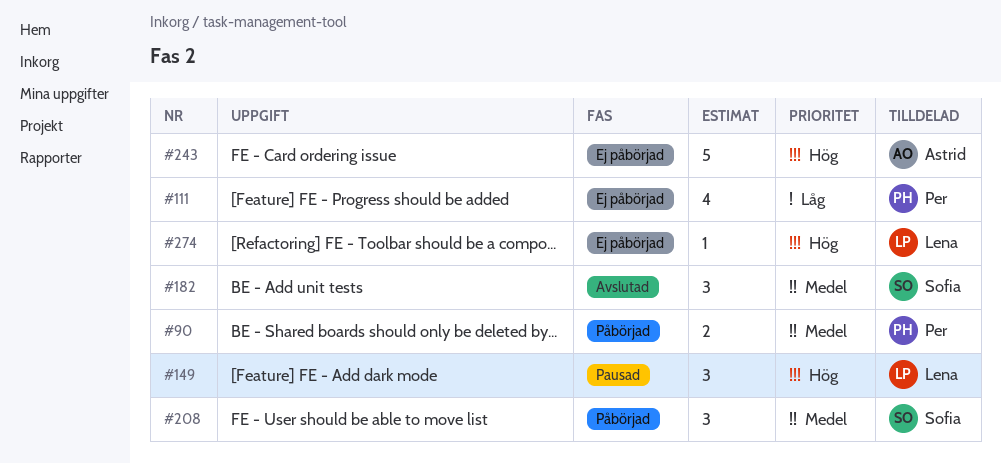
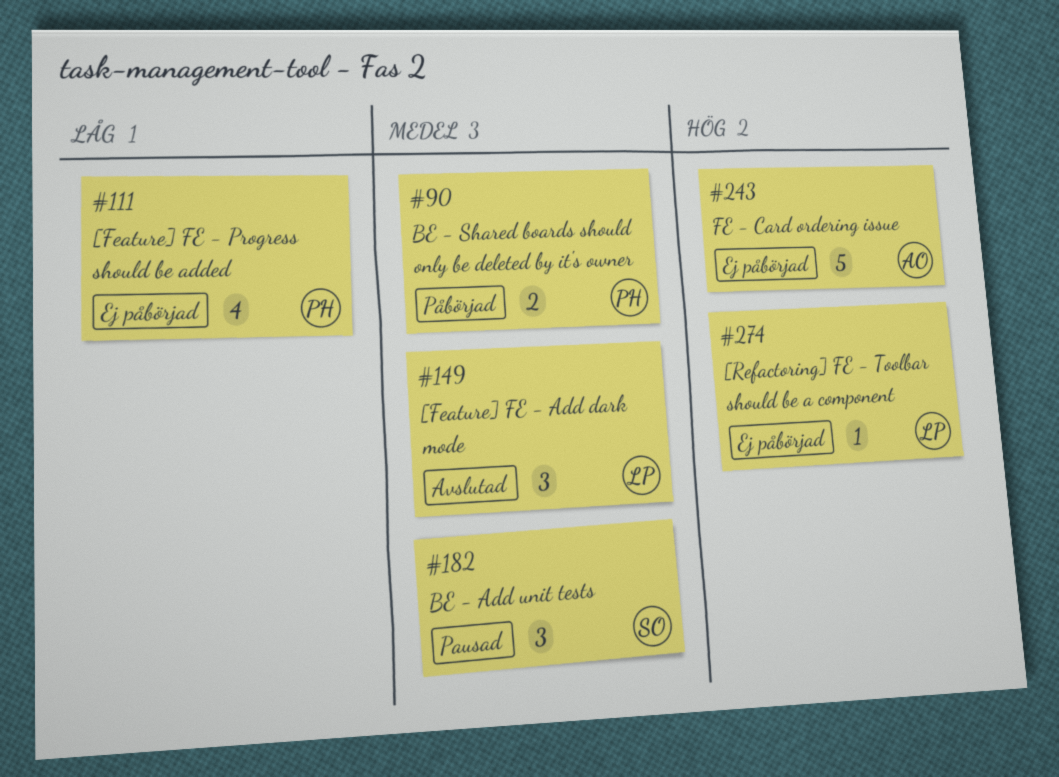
#149, status: Pausad -> Avslutad
#149, priority: Hög -> Medel
#182, status: Avslutad -> Pausad
#208: present -> none

